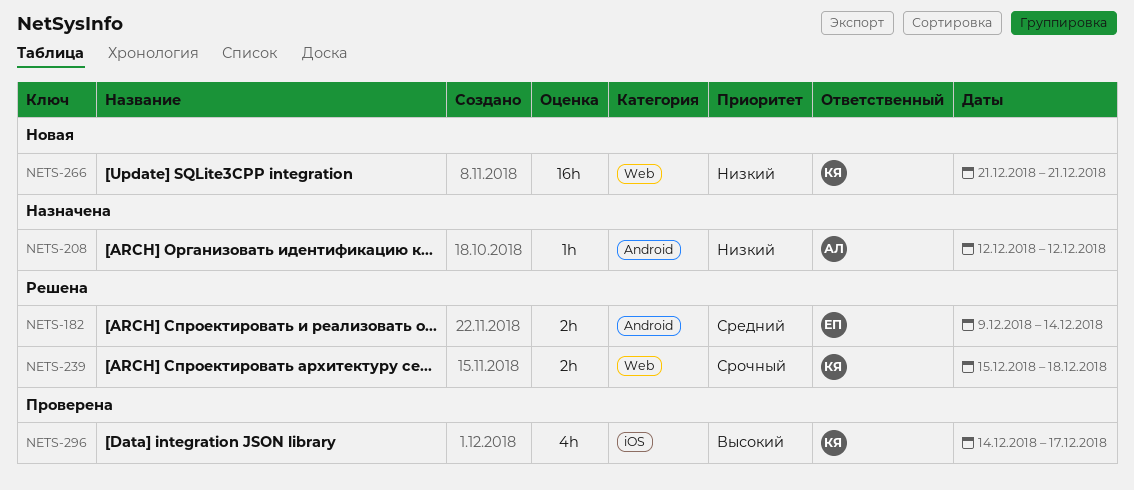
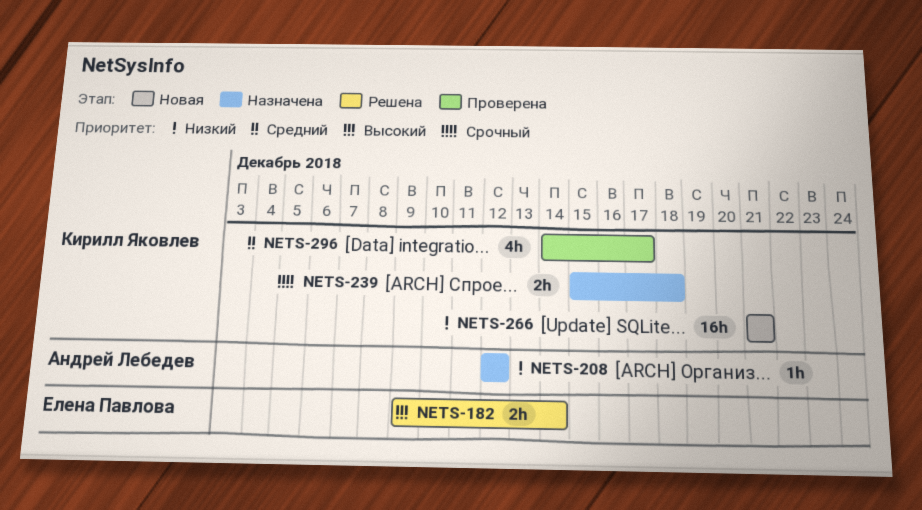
NETS-182, priority: Средний -> Высокий
NETS-239, status: Решена -> Назначена
NETS-296, priority: Высокий -> Средний

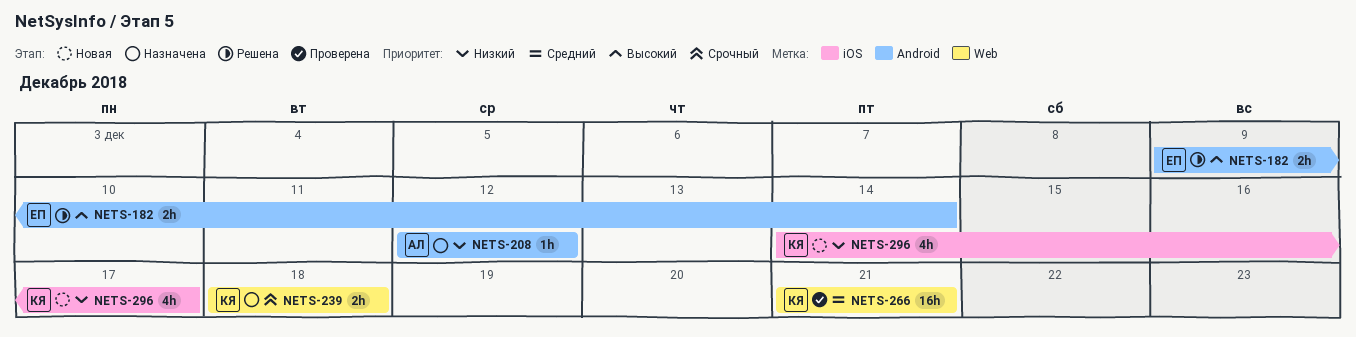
NETS-239, start: Dec 15 -> Dec 18
NETS-266, status: Новая -> Проверена
NETS-266, priority: Низкий -> Средний
NETS-296, status: Проверена -> Новая
NETS-296, priority: Средний -> Низкий

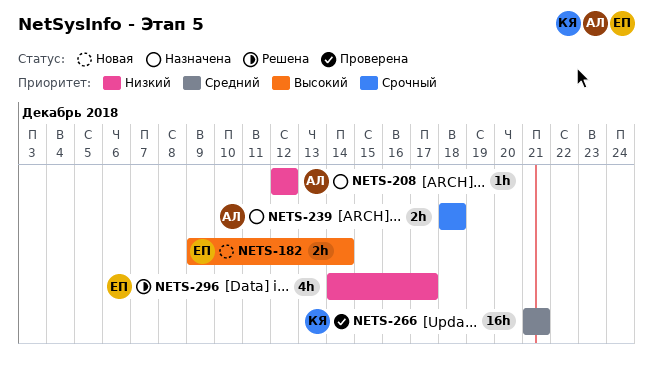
NETS-182, status: Решена -> Новая
NETS-239, owner: КЯ -> АЛ
NETS-296, status: Новая -> Решена
NETS-296, owner: КЯ -> ЕП

